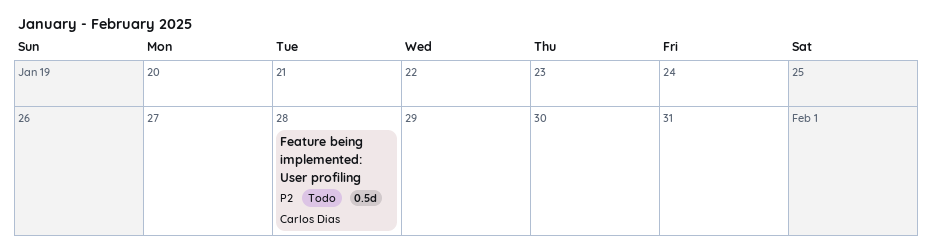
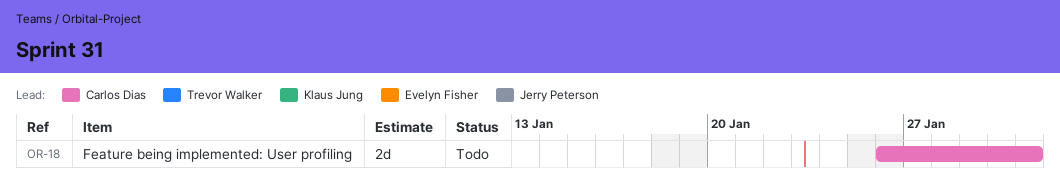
Feature being implemented: User profiling, estimate: 0.5d -> 2d
Feature being implemented: User profiling, due: Jan 28 -> Jan 31

